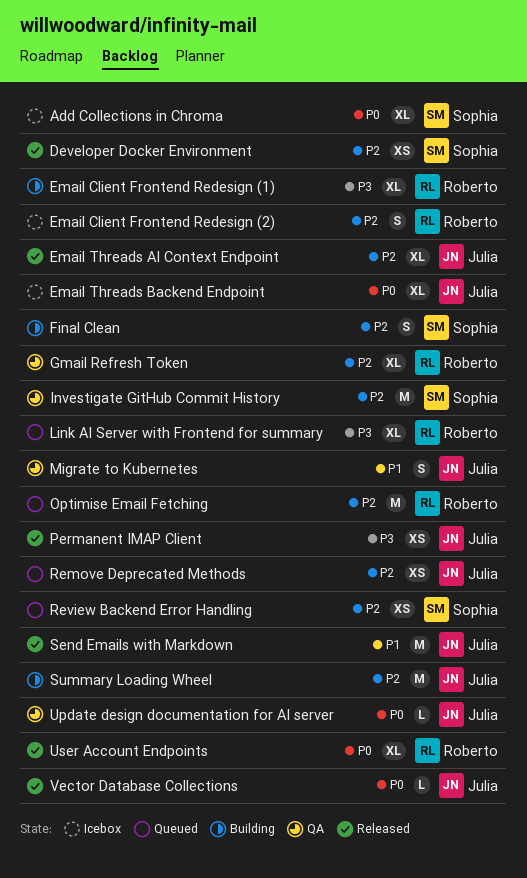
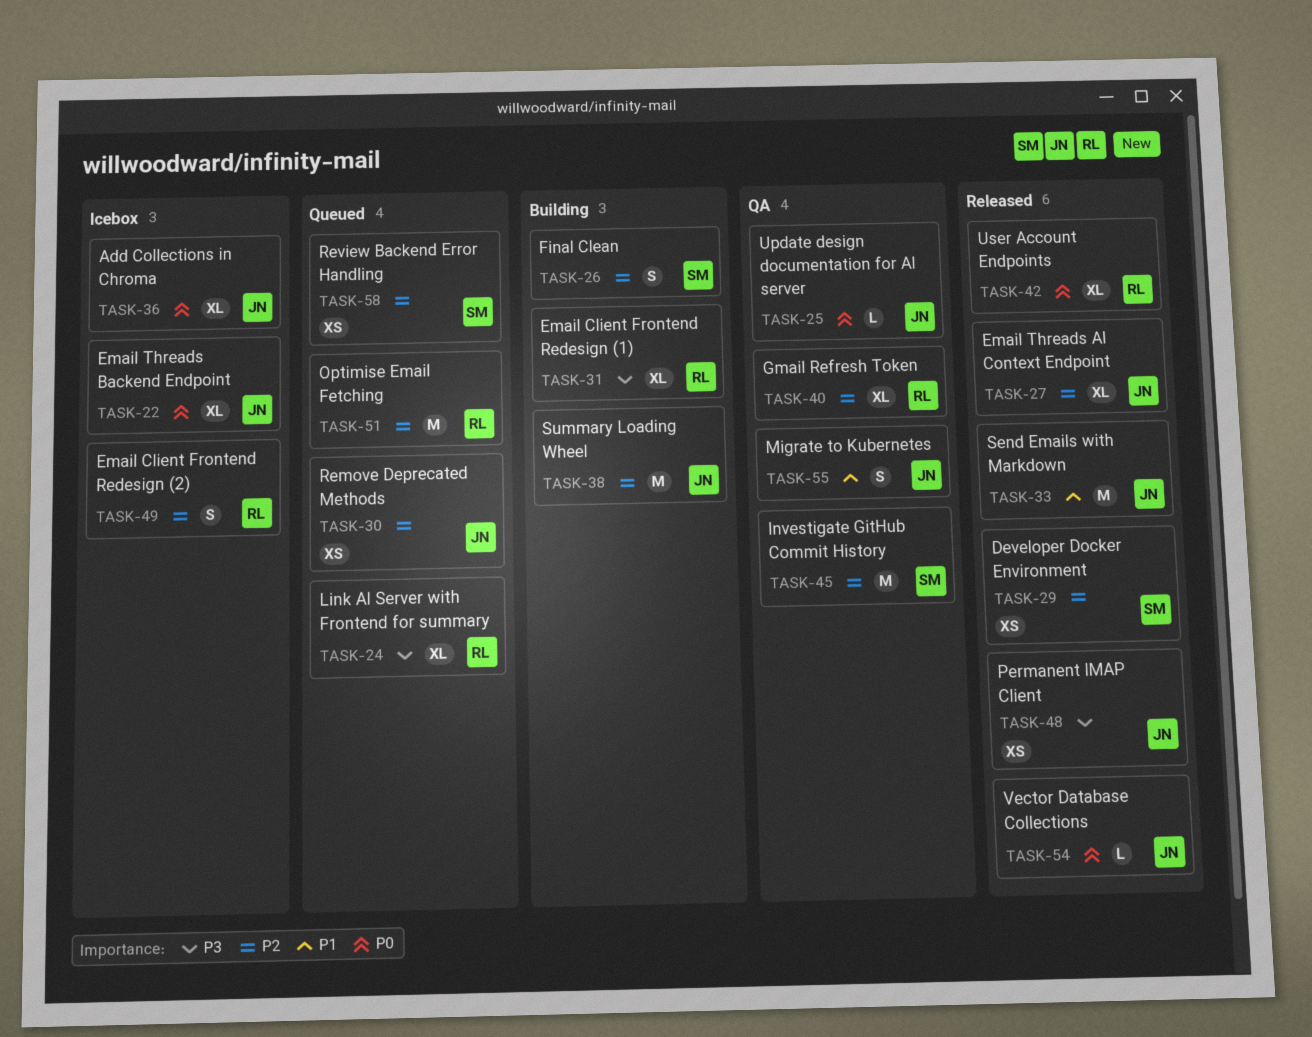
Add Collections in Chroma, owner: Sophia -> Julia

